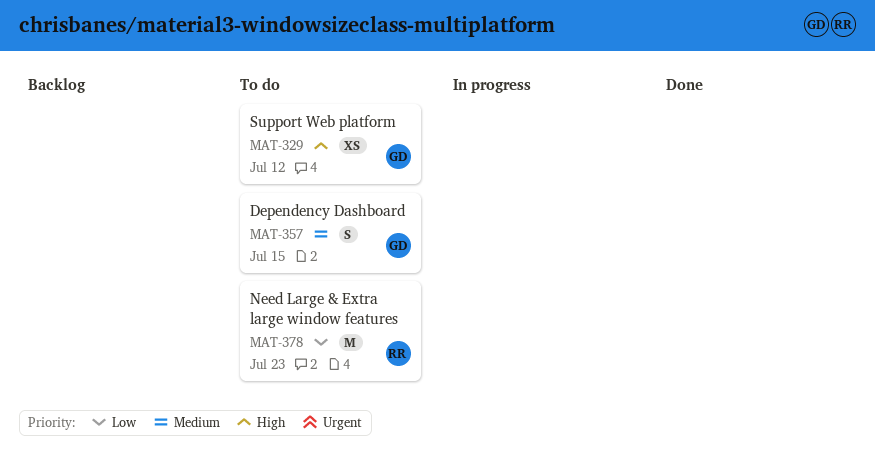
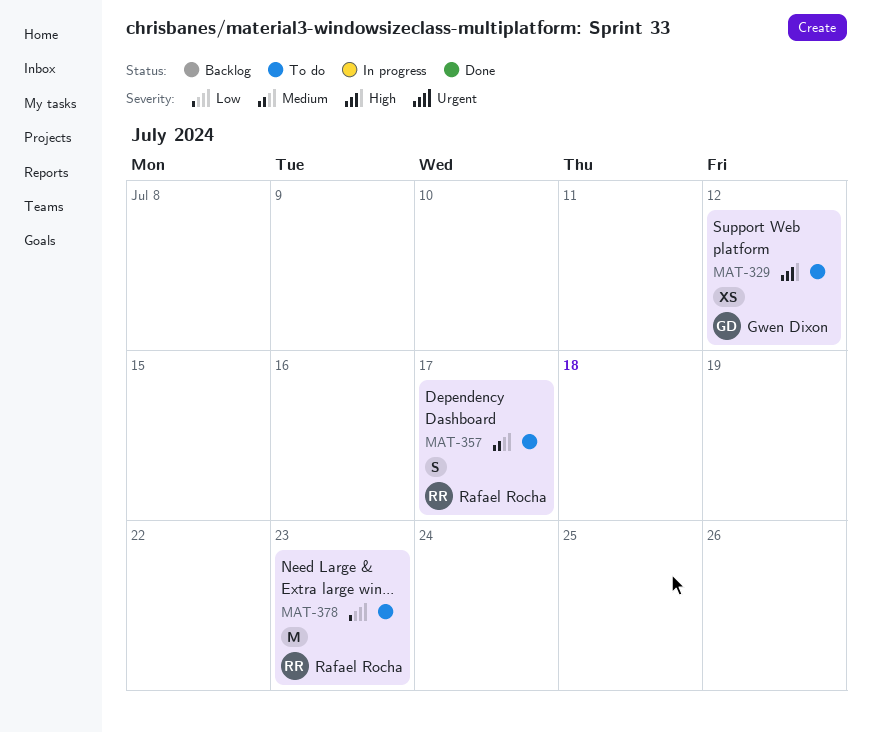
MAT-357, owner: Gwen Dixon -> Rafael Rocha
MAT-357, due: Jul 15 -> Jul 17

